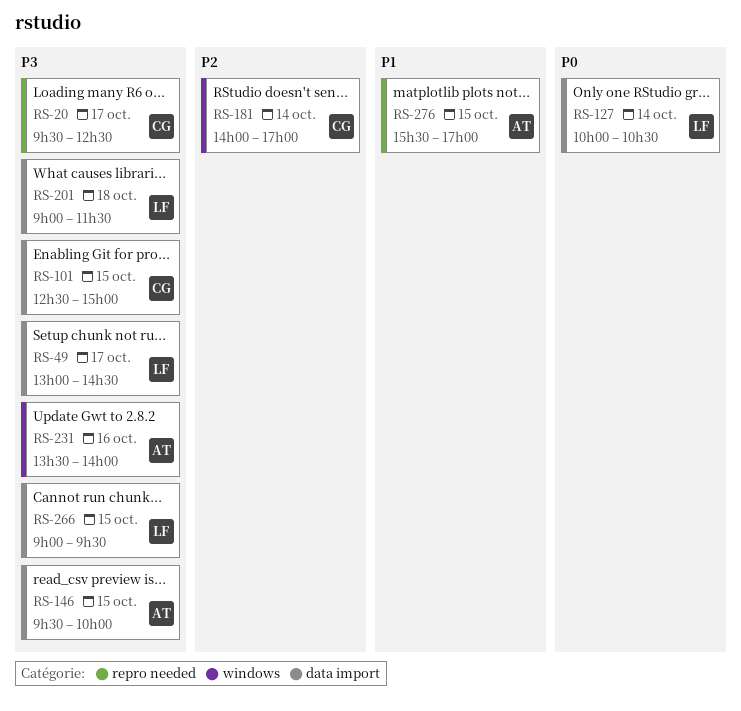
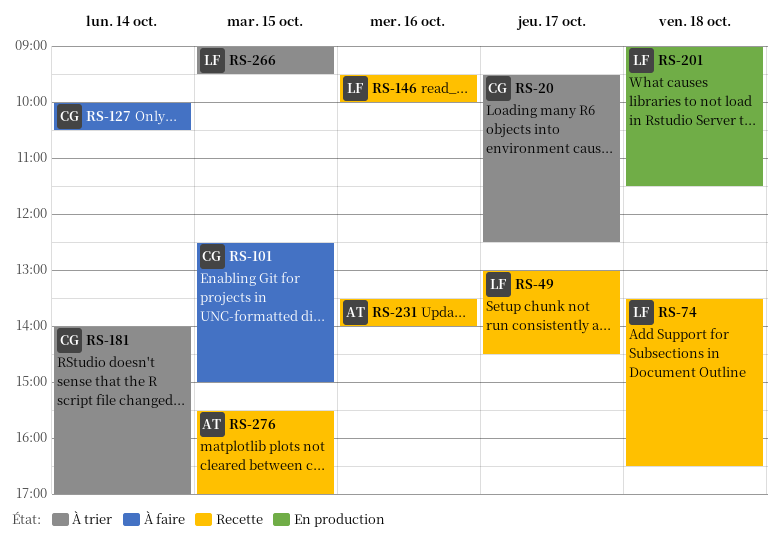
RS-74: none -> present
RS-127, owner: LF -> CG
RS-146, owner: AT -> LF
RS-146, day: Oct 15 -> Oct 16

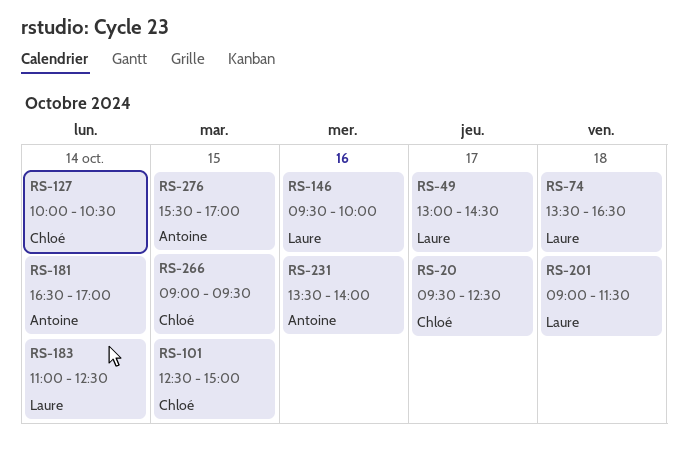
RS-181, owner: Chloé -> Antoine
RS-181, begins: 14:00 -> 16:30
RS-183: none -> present
RS-266, owner: Laure -> Chloé

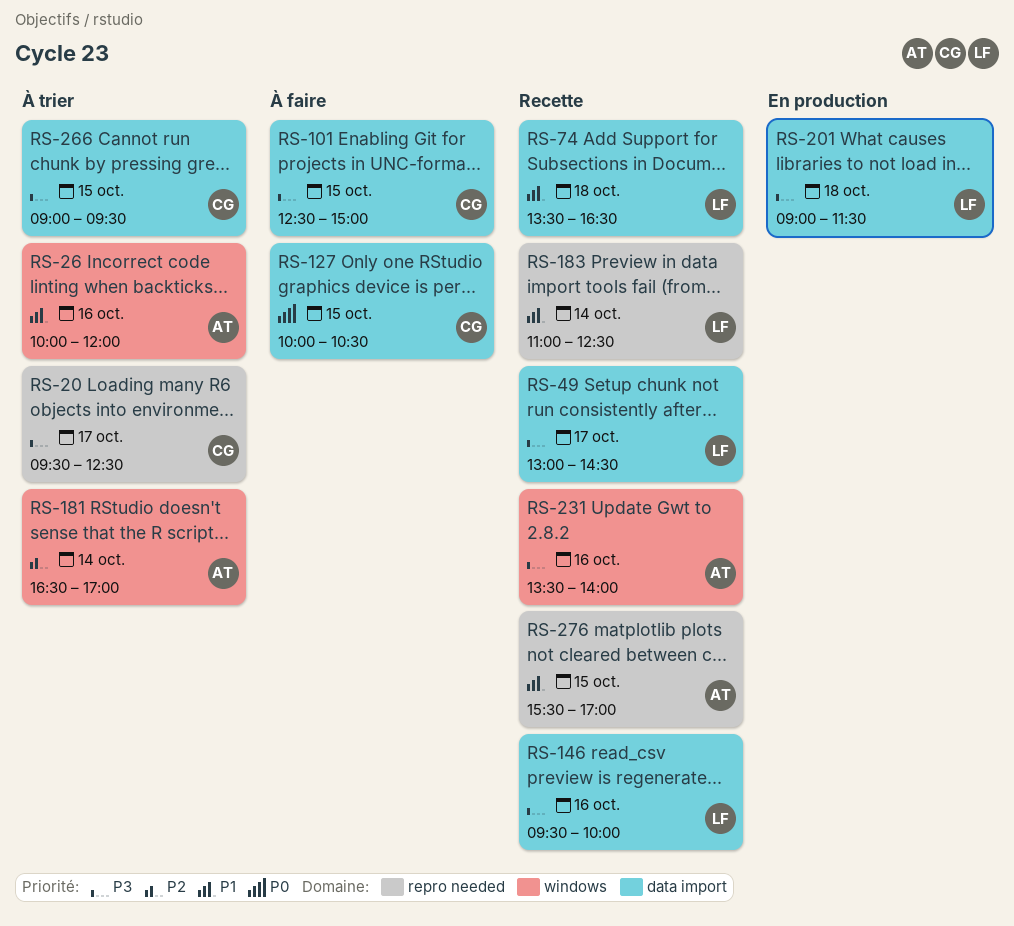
RS-26: none -> present
RS-127, day: Oct 14 -> Oct 15

